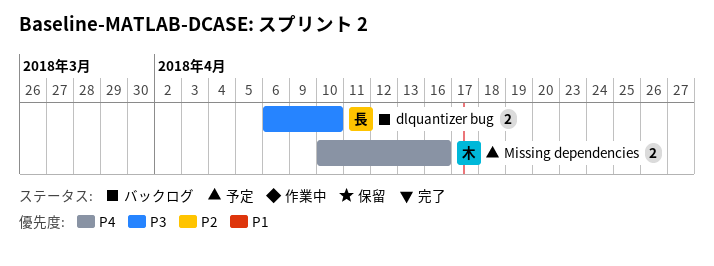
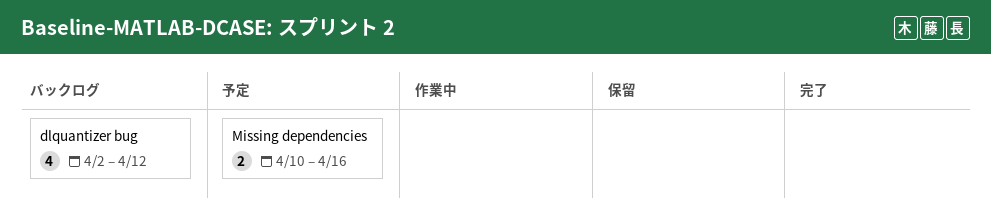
dlquantizer bug, estimate: 2 -> 4
dlquantizer bug, start: Apr 6 -> Apr 2
dlquantizer bug, due: Apr 10 -> Apr 12

